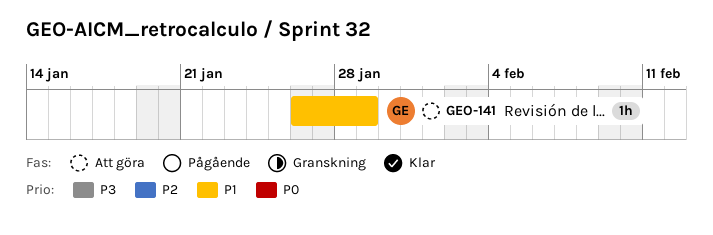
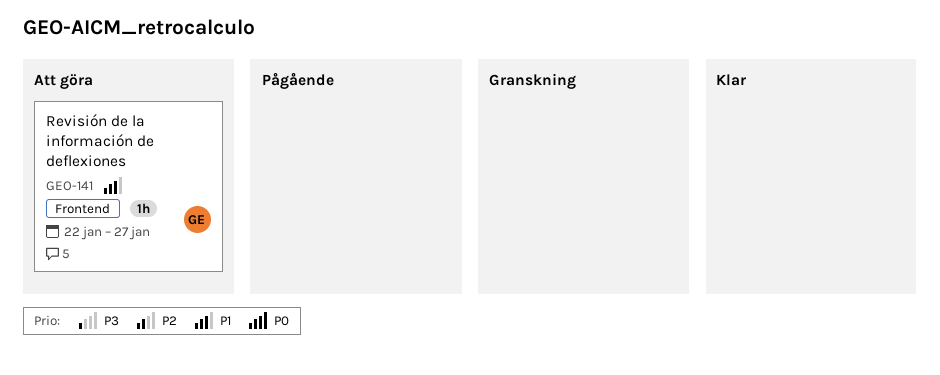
GEO-141, start: Jan 26 -> Jan 22
GEO-141, due: Jan 29 -> Jan 27

